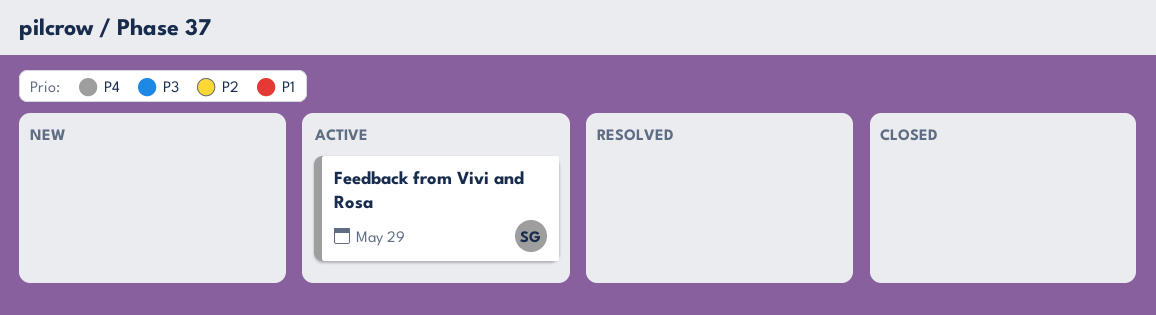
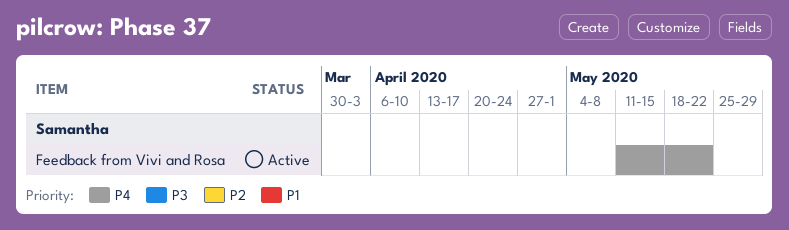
Feedback from Vivi and Rosa, due: May 29 -> May 22

